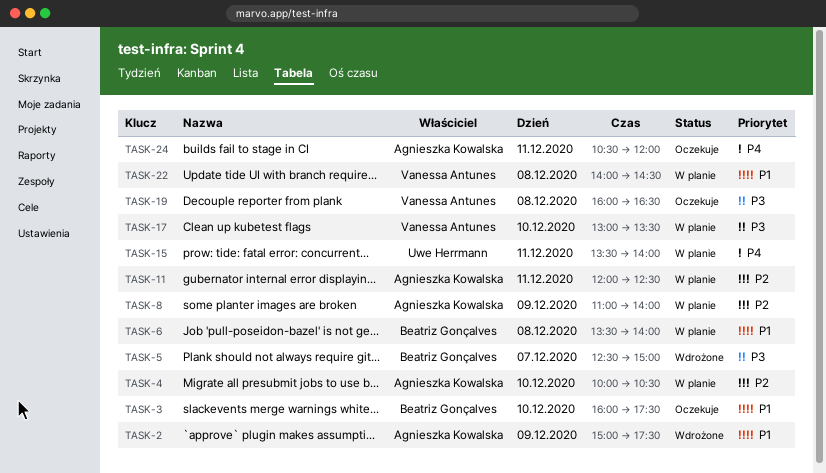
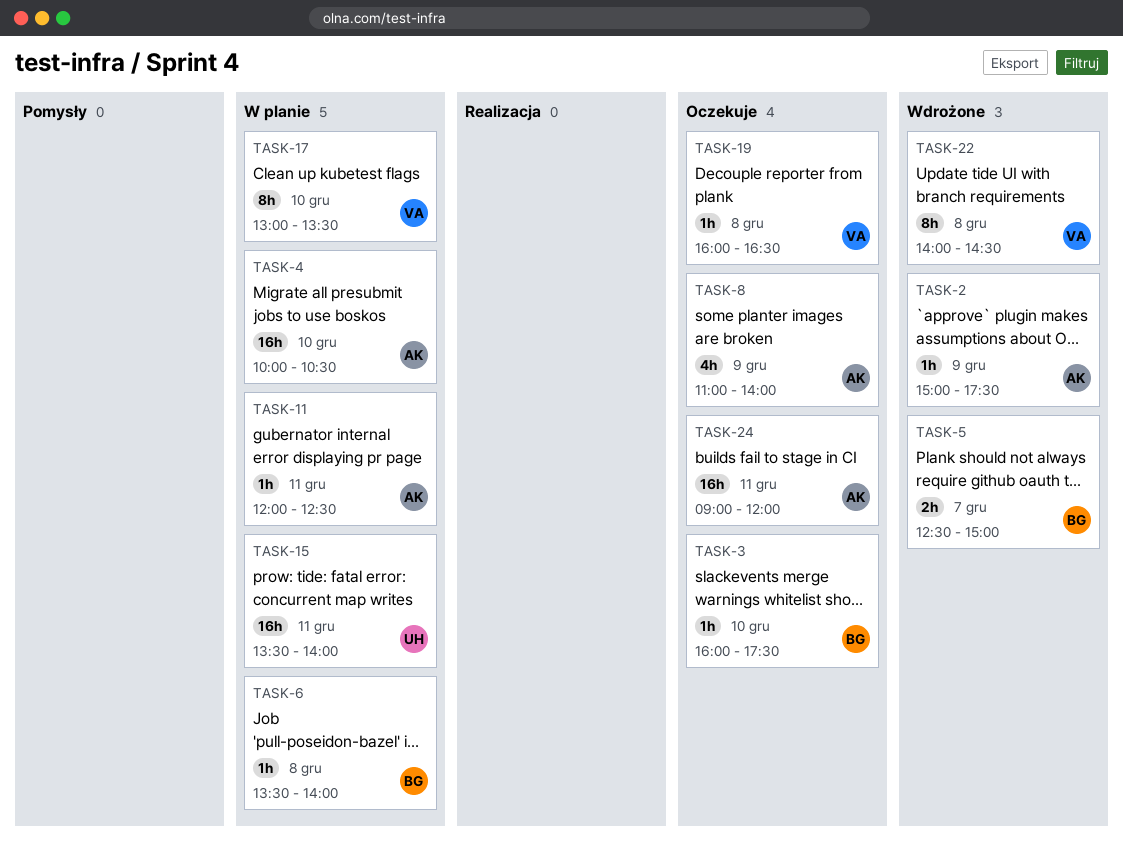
TASK-8, status: W planie -> Oczekuje
TASK-22, status: W planie -> Wdrożone
TASK-24, begins: 10:30 -> 09:00

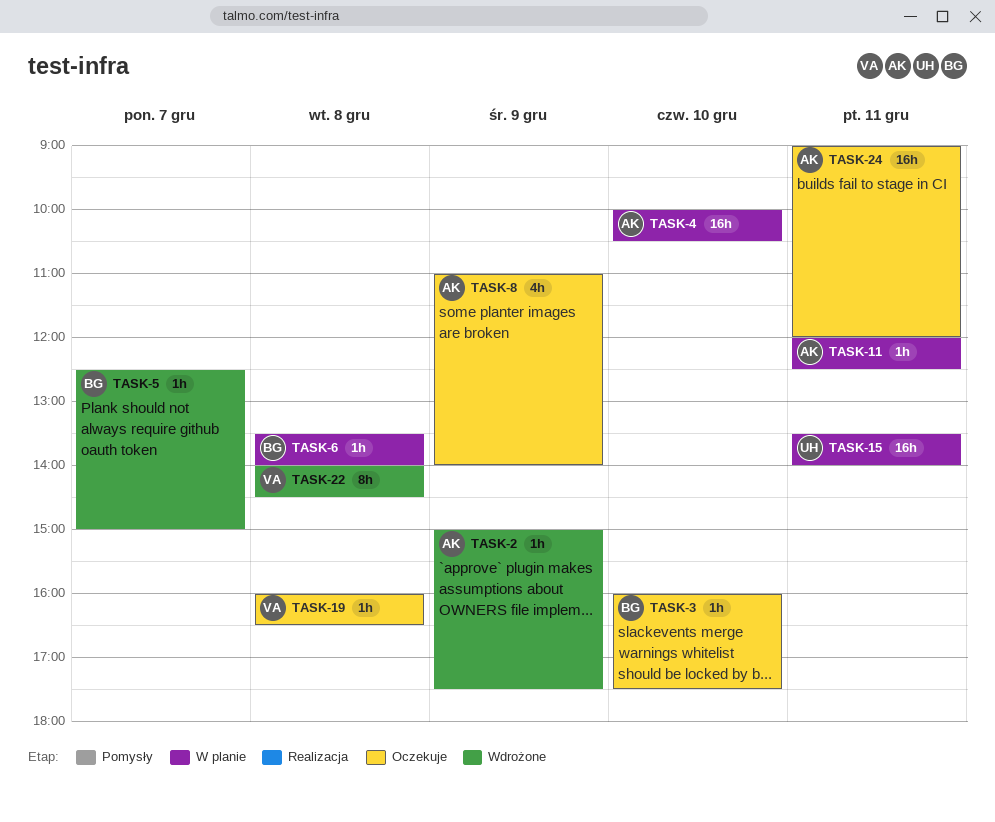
TASK-5, estimate: 2h -> 1h
TASK-17: present -> none

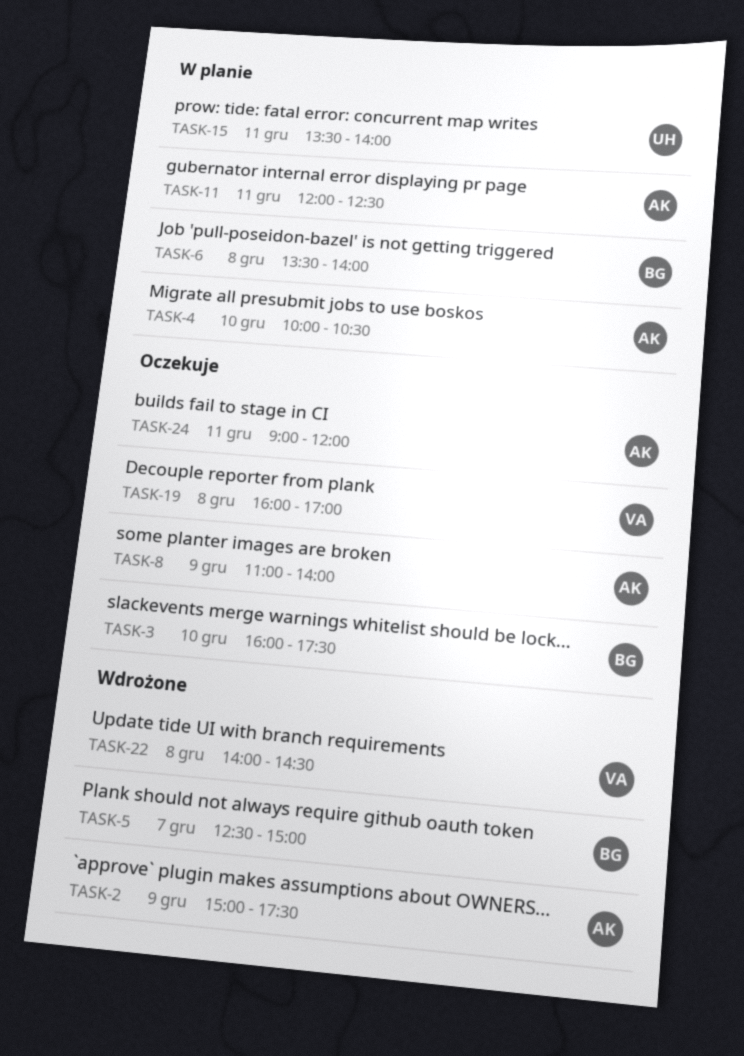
TASK-19, ends: 16:30 -> 17:00

